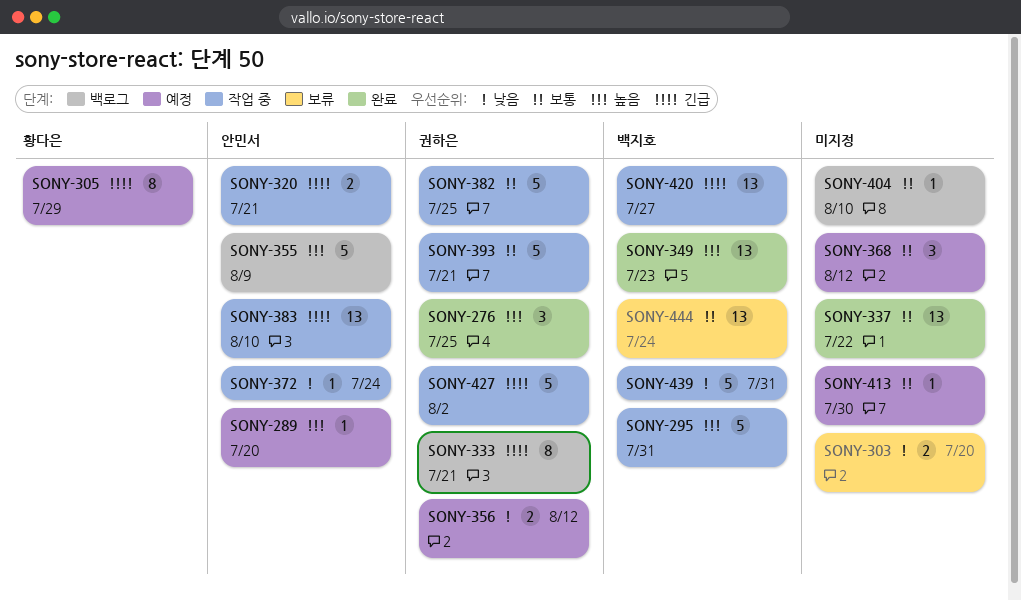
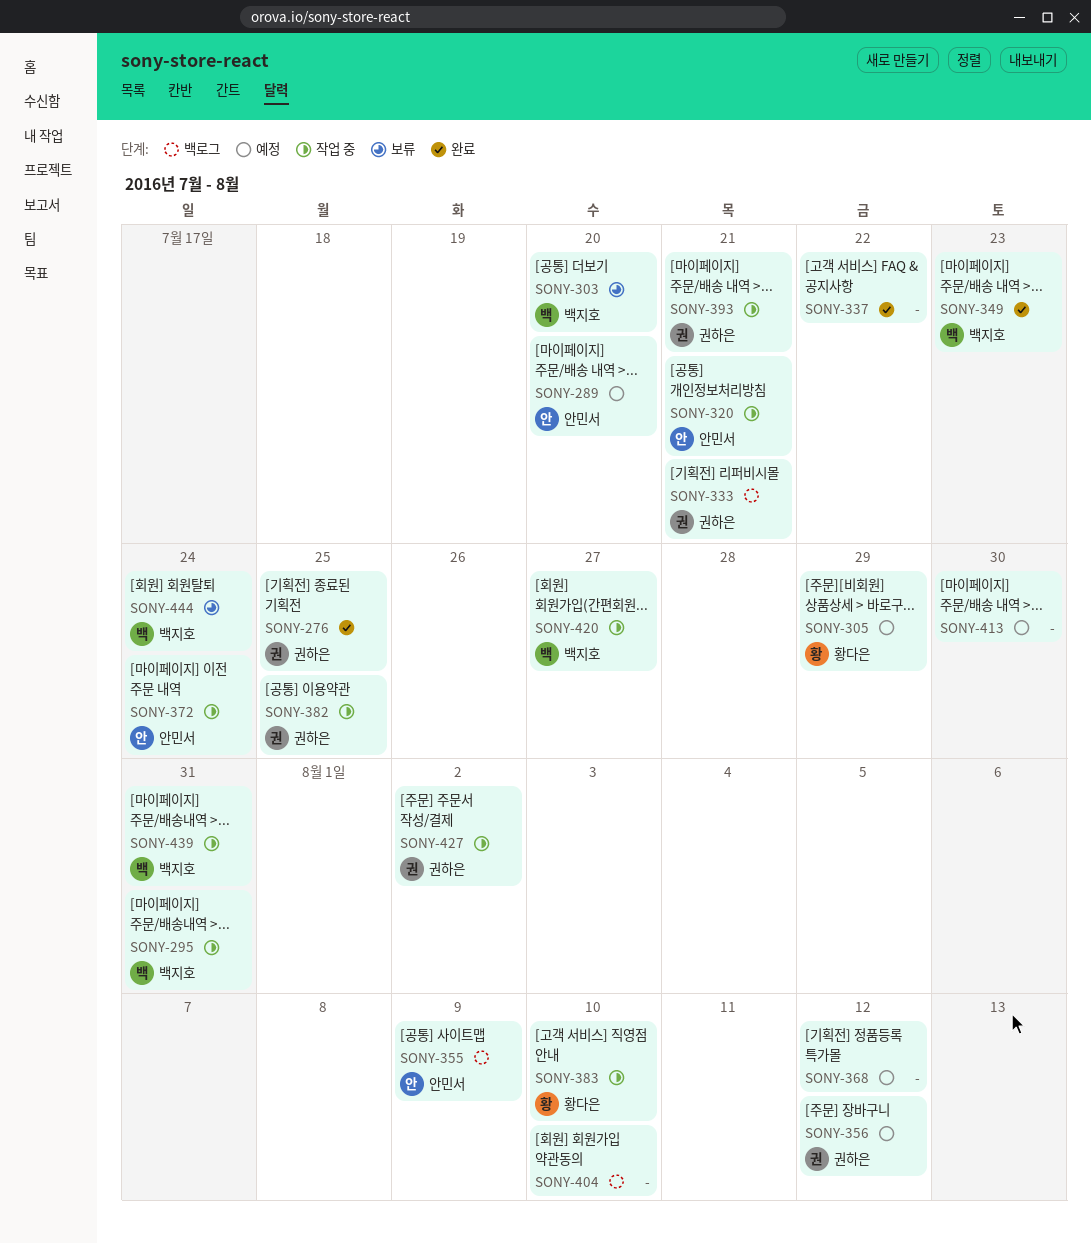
SONY-303, owner: none -> 백지호
SONY-383, owner: 안민서 -> 황다은

